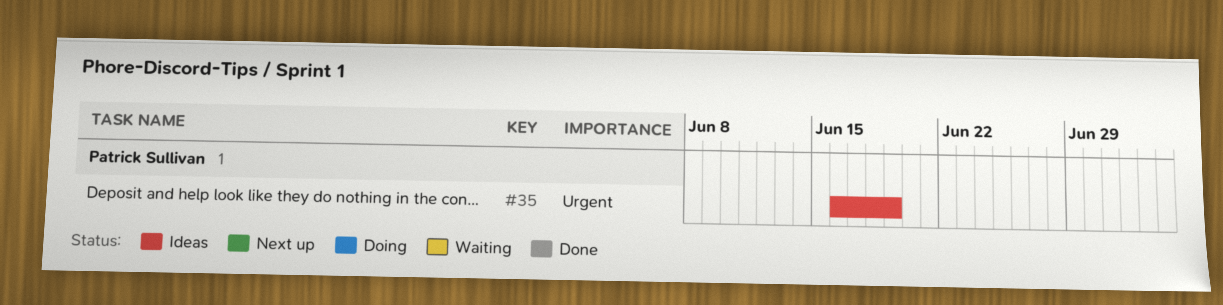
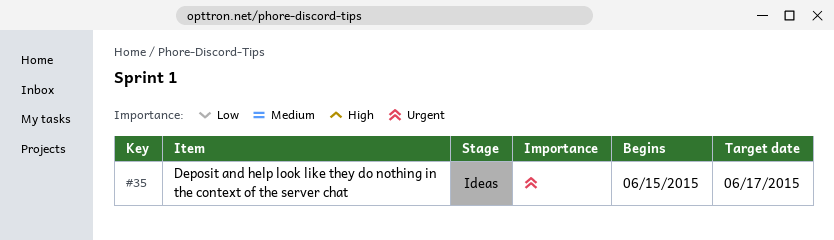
#35, start: Jun 16 -> Jun 15
#35, due: Jun 19 -> Jun 17

